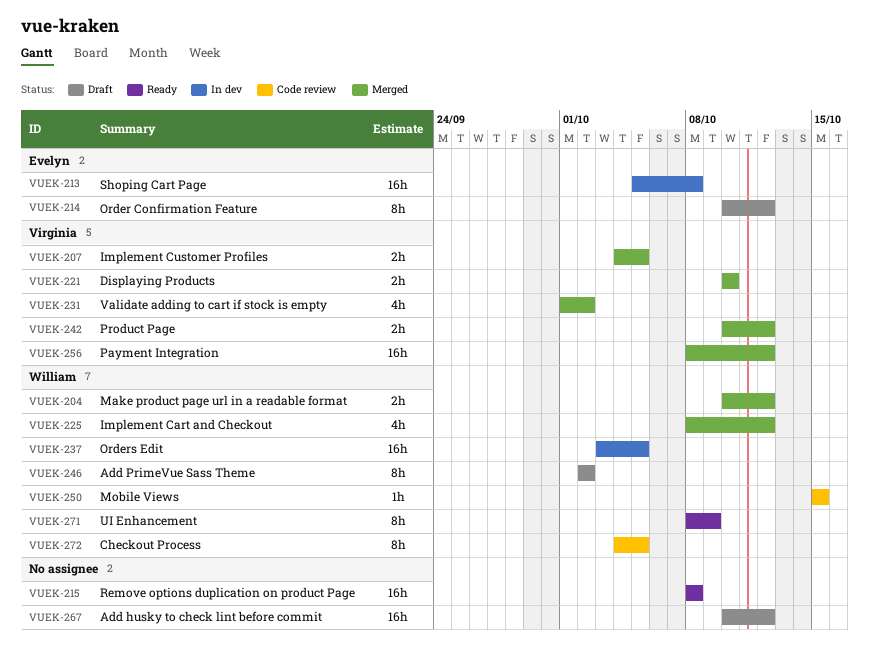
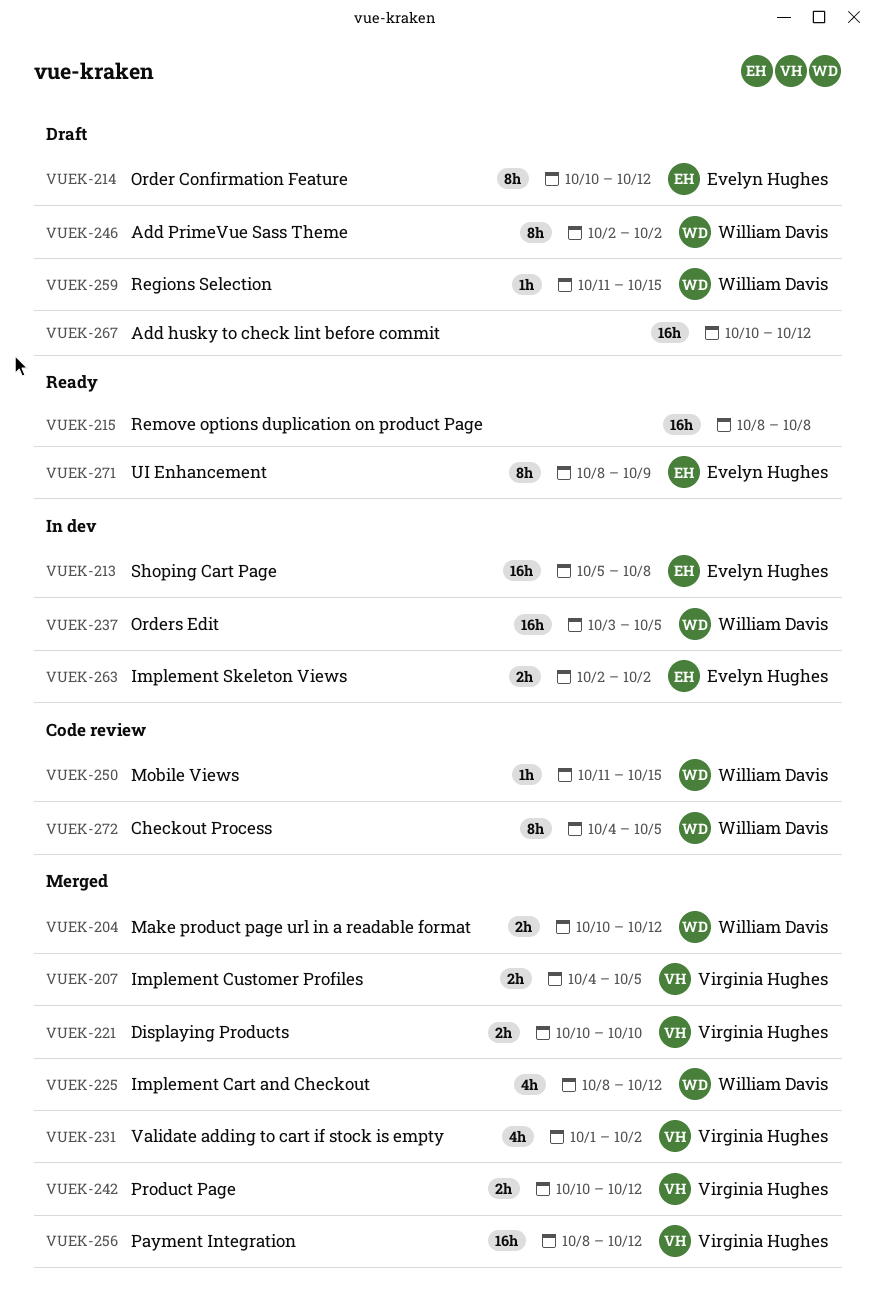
VUEK-250, start: Oct 15 -> Oct 11
VUEK-259: none -> present
VUEK-263: none -> present
VUEK-271, owner: William Davis -> Evelyn Hughes

